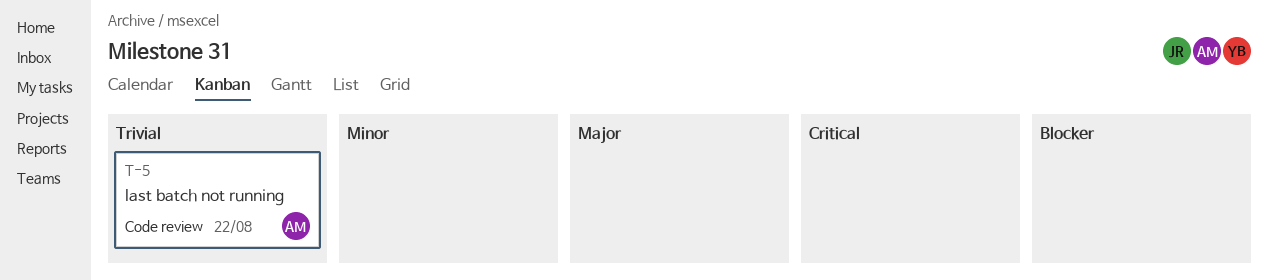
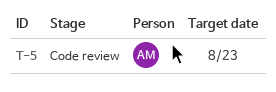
T-5, due: Aug 22 -> Aug 23

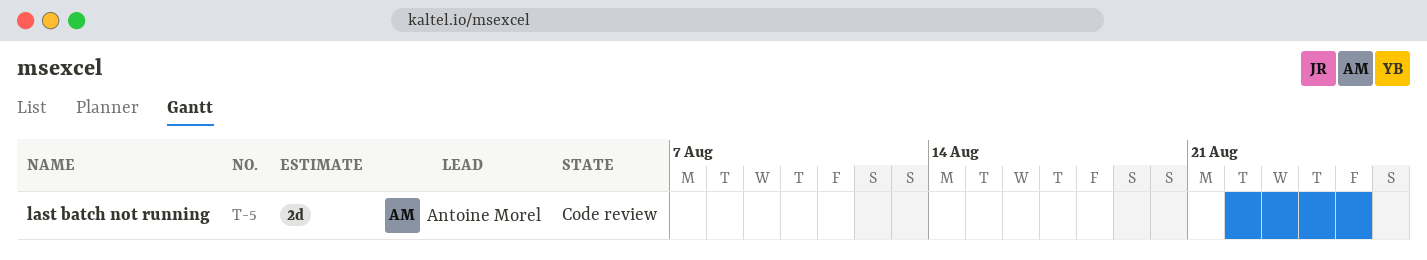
T-5, due: Aug 23 -> Aug 25

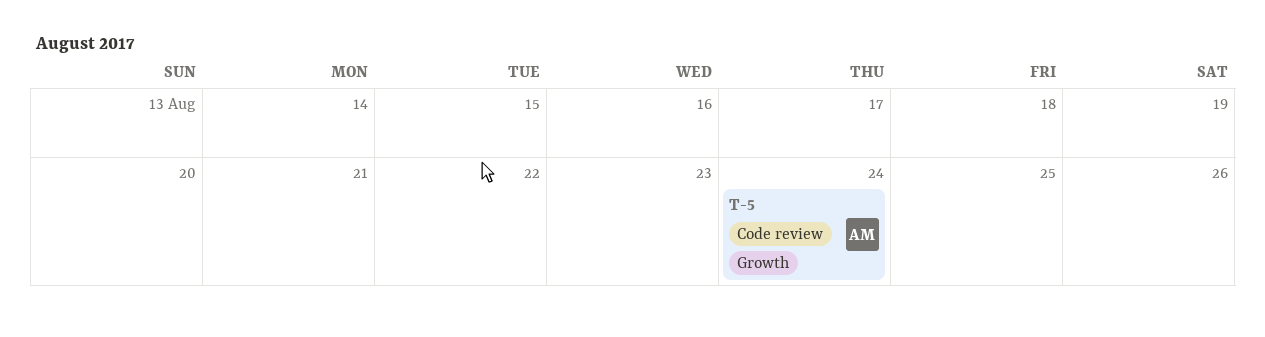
T-5, due: Aug 25 -> Aug 24

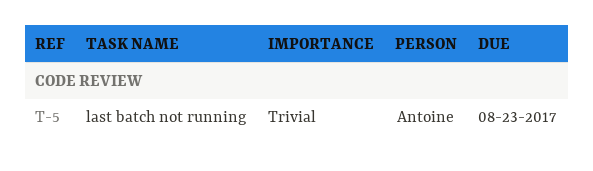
T-5, due: Aug 24 -> Aug 23

